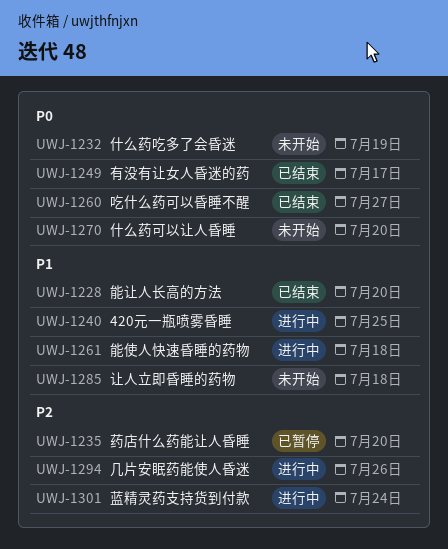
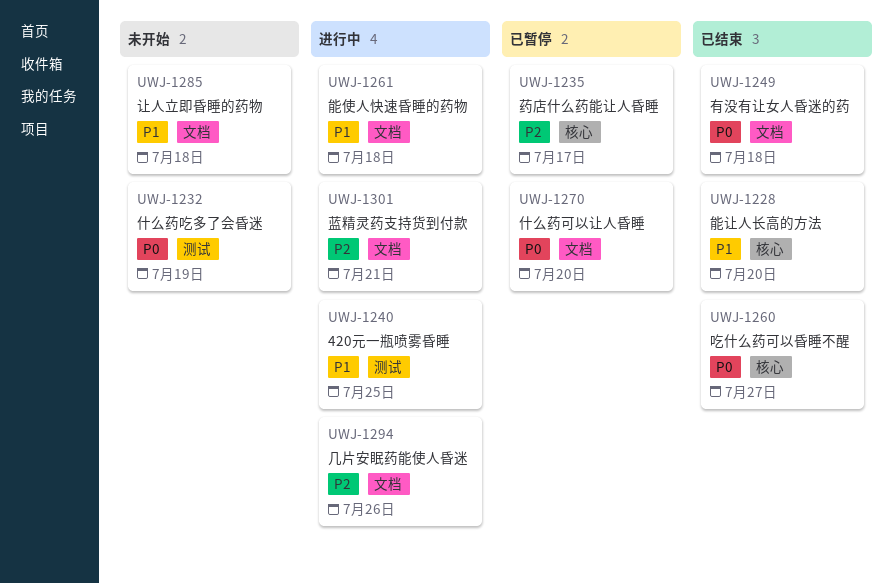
UWJ-1235, due: Jul 20 -> Jul 17
UWJ-1249, due: Jul 17 -> Jul 18
UWJ-1270, status: 未开始 -> 已暂停
UWJ-1301, due: Jul 24 -> Jul 21

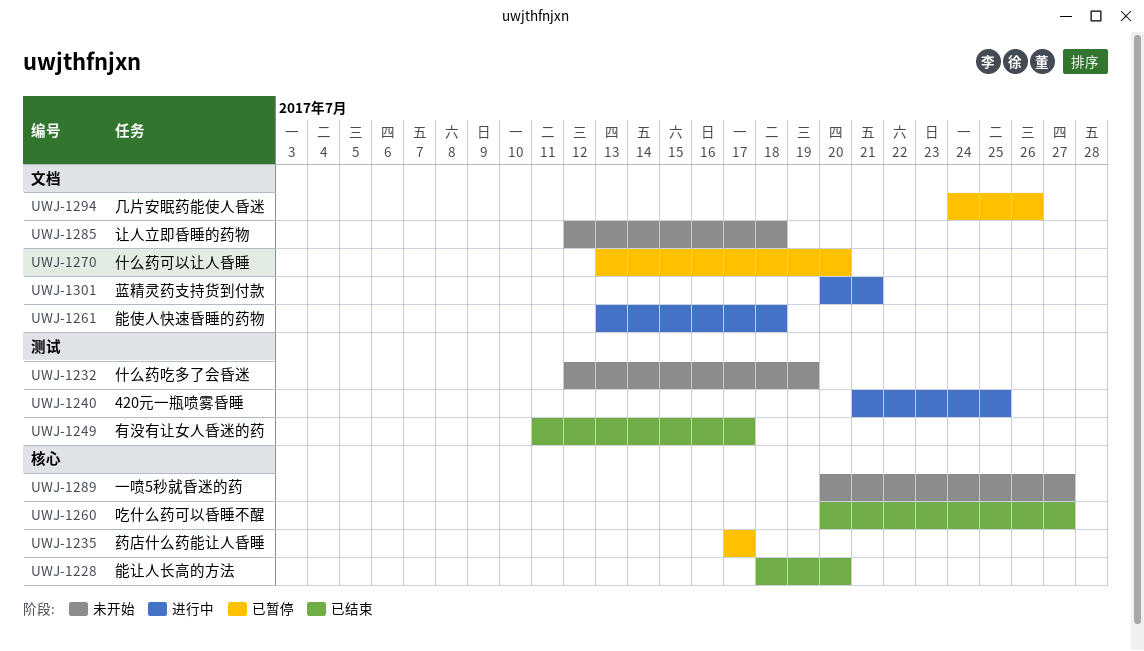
UWJ-1249, label: 文档 -> 测试
UWJ-1249, due: Jul 18 -> Jul 17
UWJ-1289: none -> present
UWJ-1294, status: 进行中 -> 已暂停

